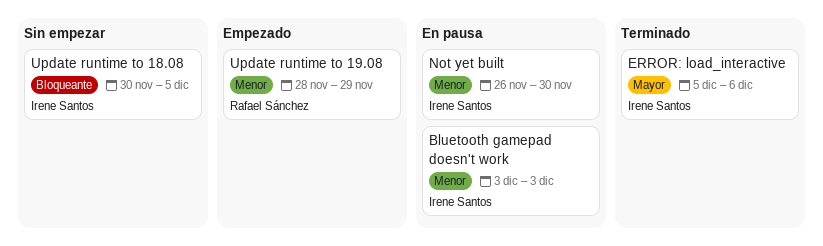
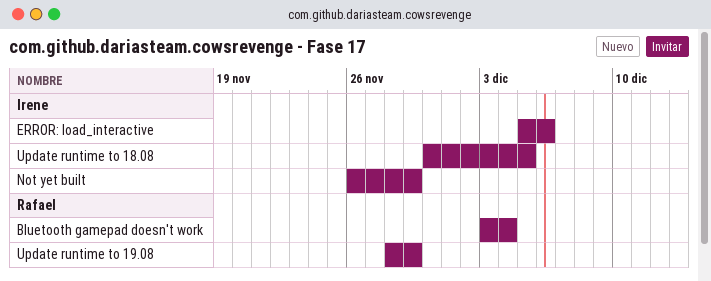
Bluetooth gamepad doesn't work, owner: Irene Santos -> Rafael Sánchez
Bluetooth gamepad doesn't work, due: Dec 3 -> Dec 4
Not yet built, due: Nov 30 -> Nov 29

